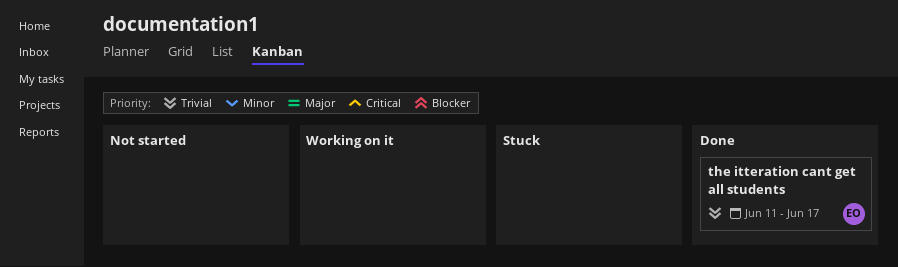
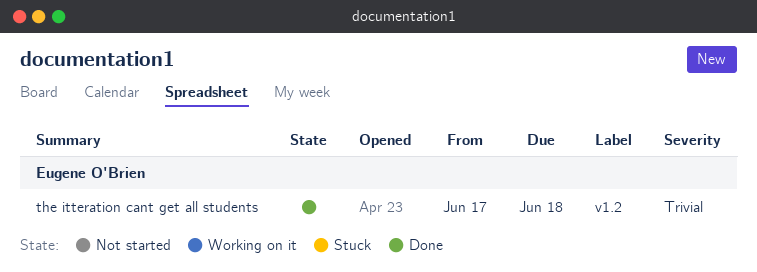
the itteration cant get all students, start: Jun 11 -> Jun 17
the itteration cant get all students, due: Jun 17 -> Jun 18

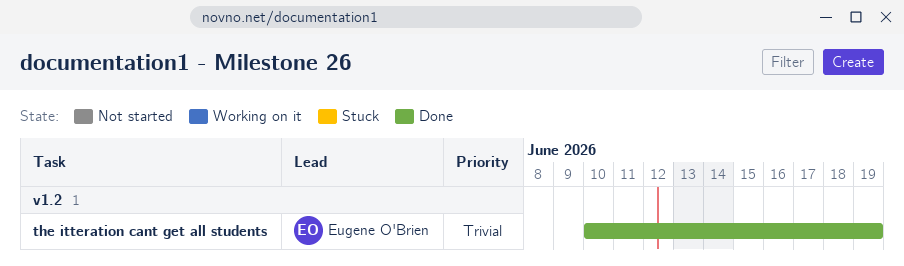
the itteration cant get all students, start: Jun 17 -> Jun 10
the itteration cant get all students, due: Jun 18 -> Jun 19

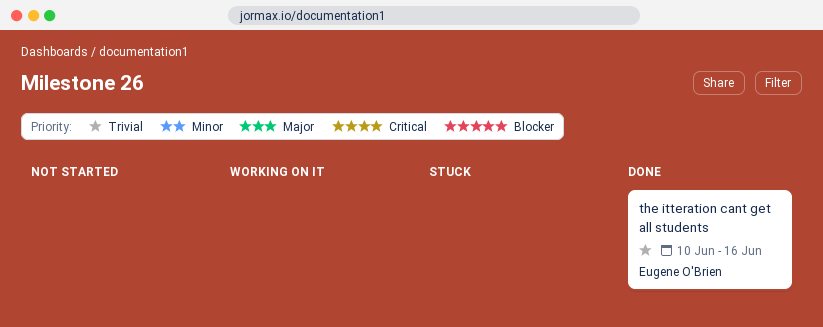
the itteration cant get all students, due: Jun 19 -> Jun 16

